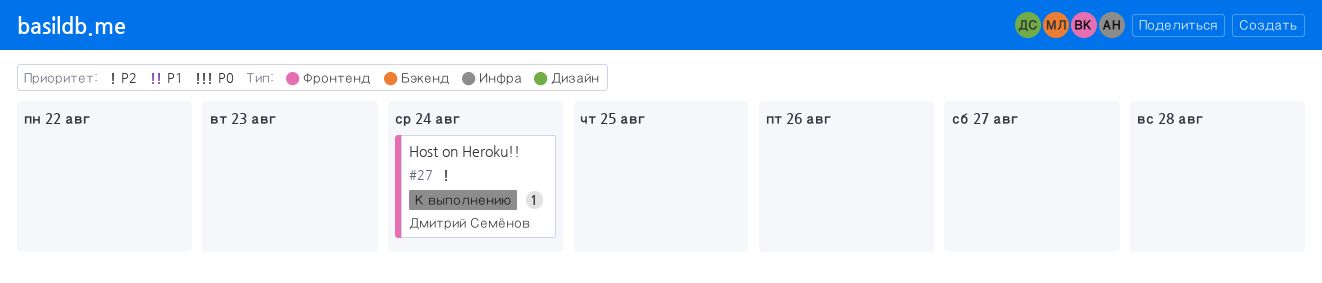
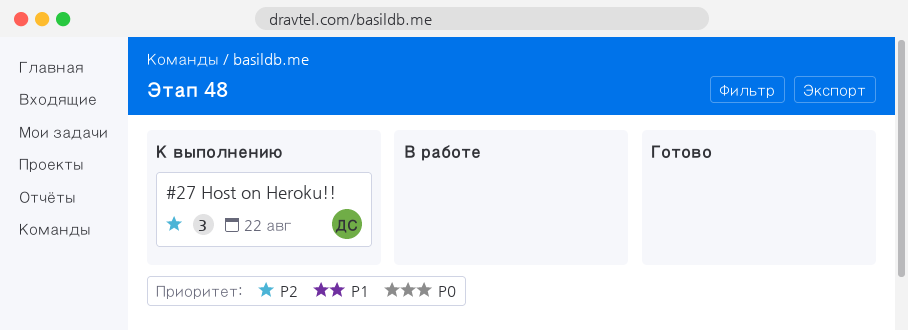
#27, estimate: 1 -> 3
#27, due: Aug 24 -> Aug 22

